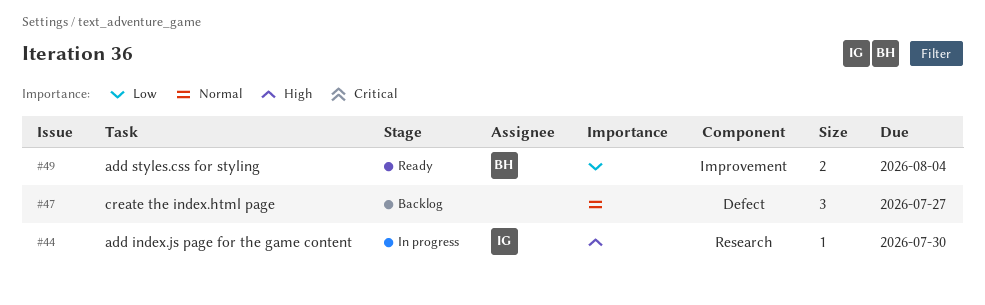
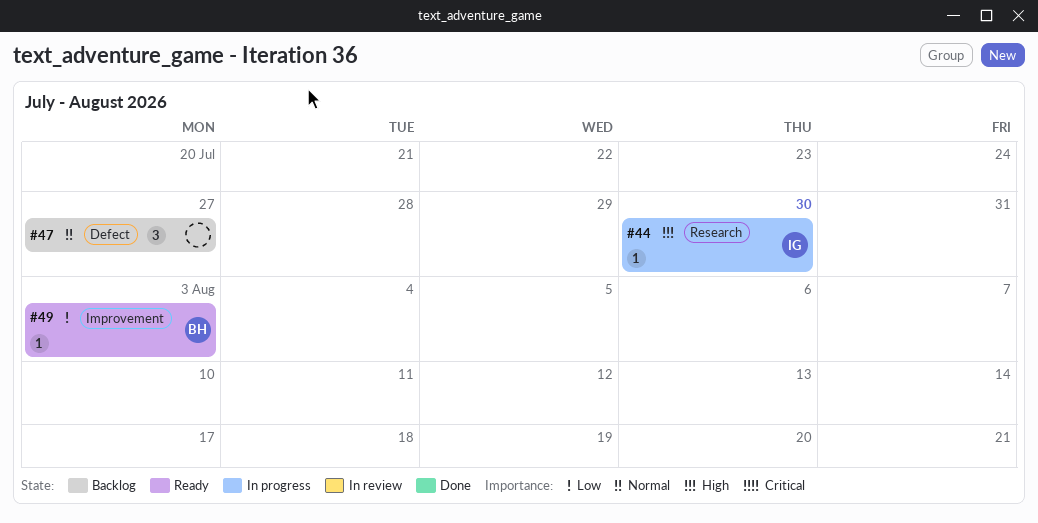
#49, estimate: 2 -> 1
#49, due: Aug 4 -> Aug 3

